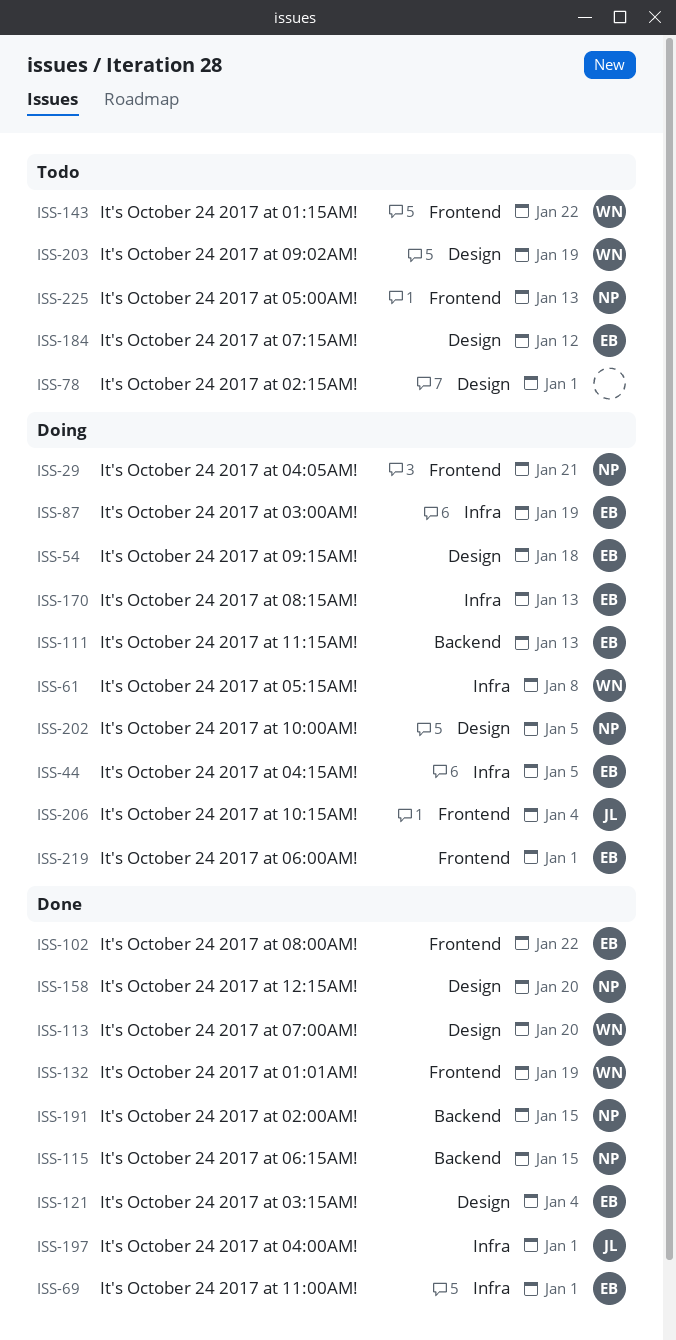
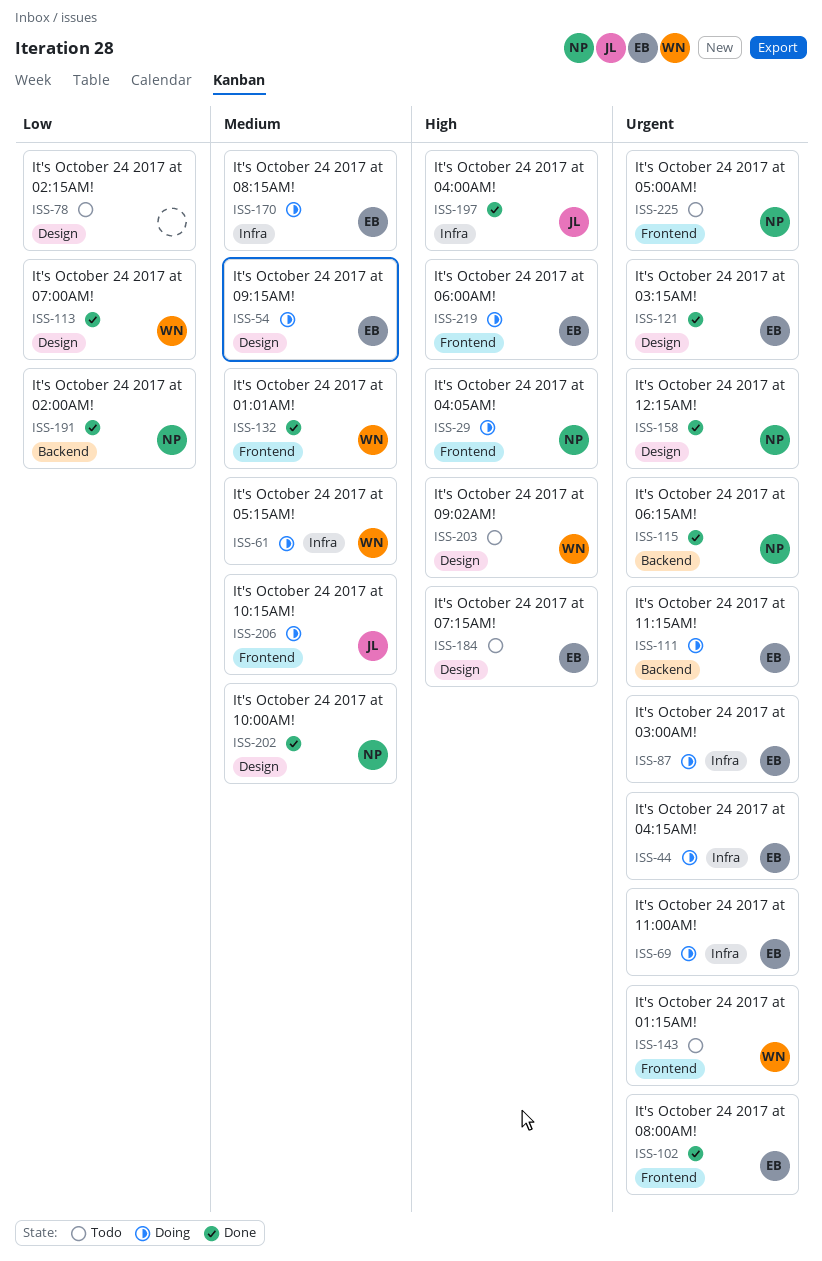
ISS-69, status: Done -> Doing
ISS-202, status: Doing -> Done

